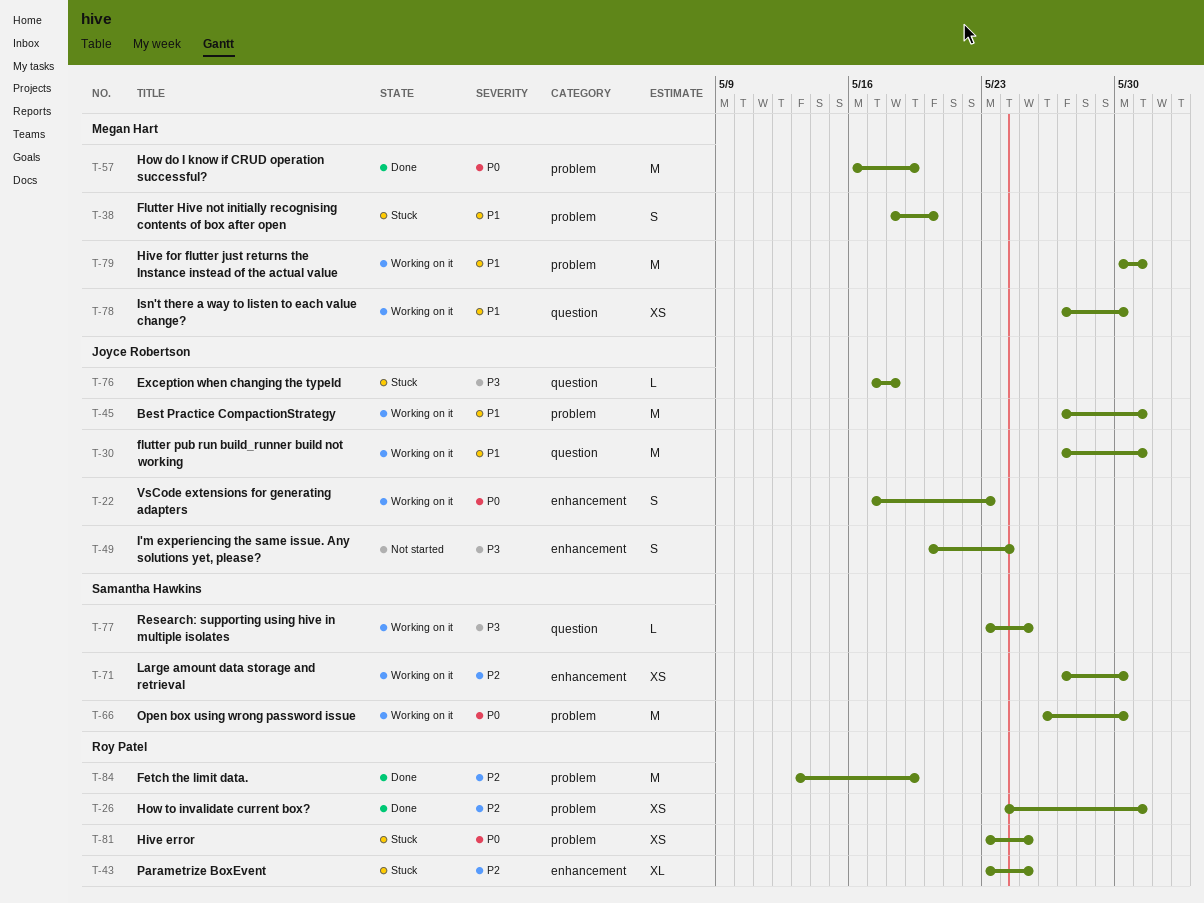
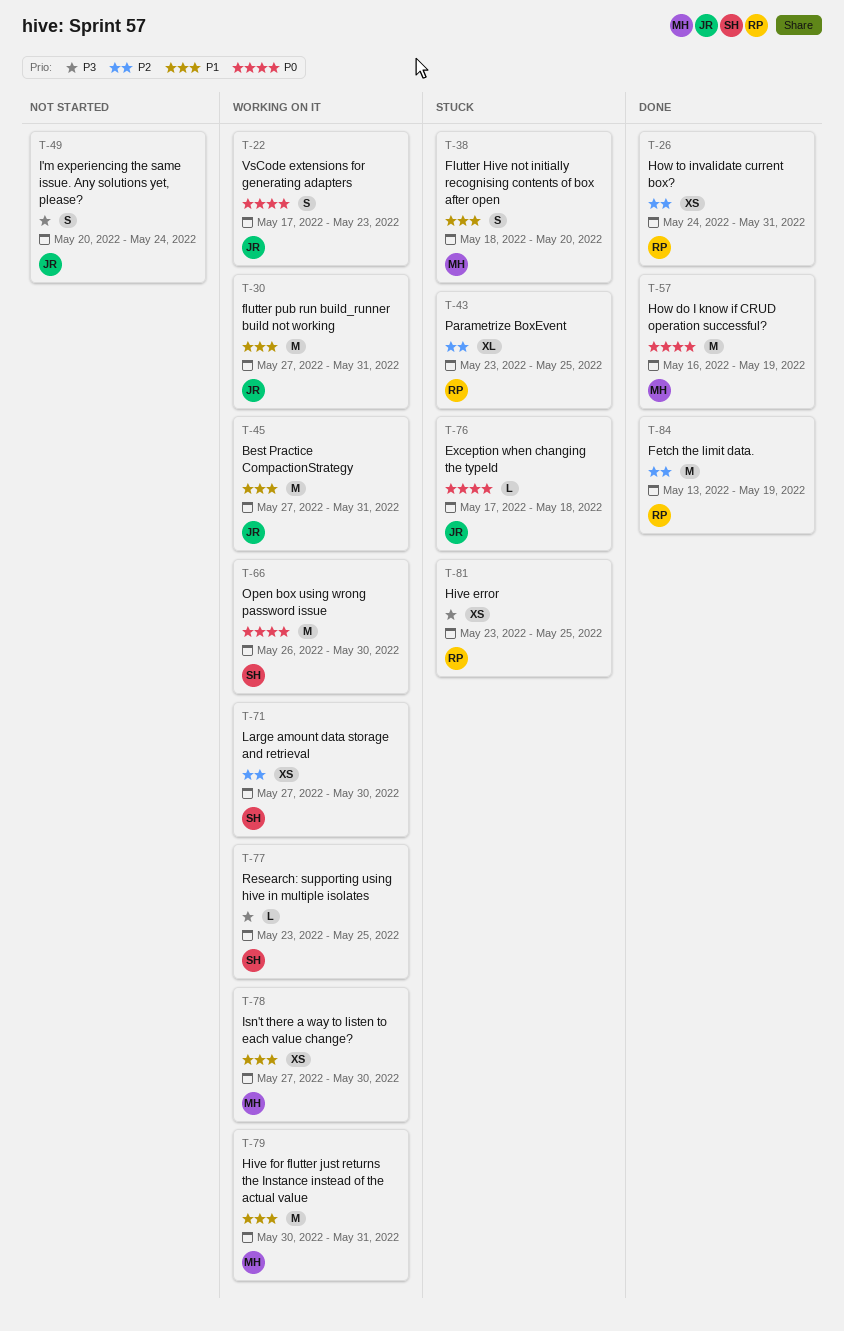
T-76, priority: P3 -> P0
T-81, priority: P0 -> P3

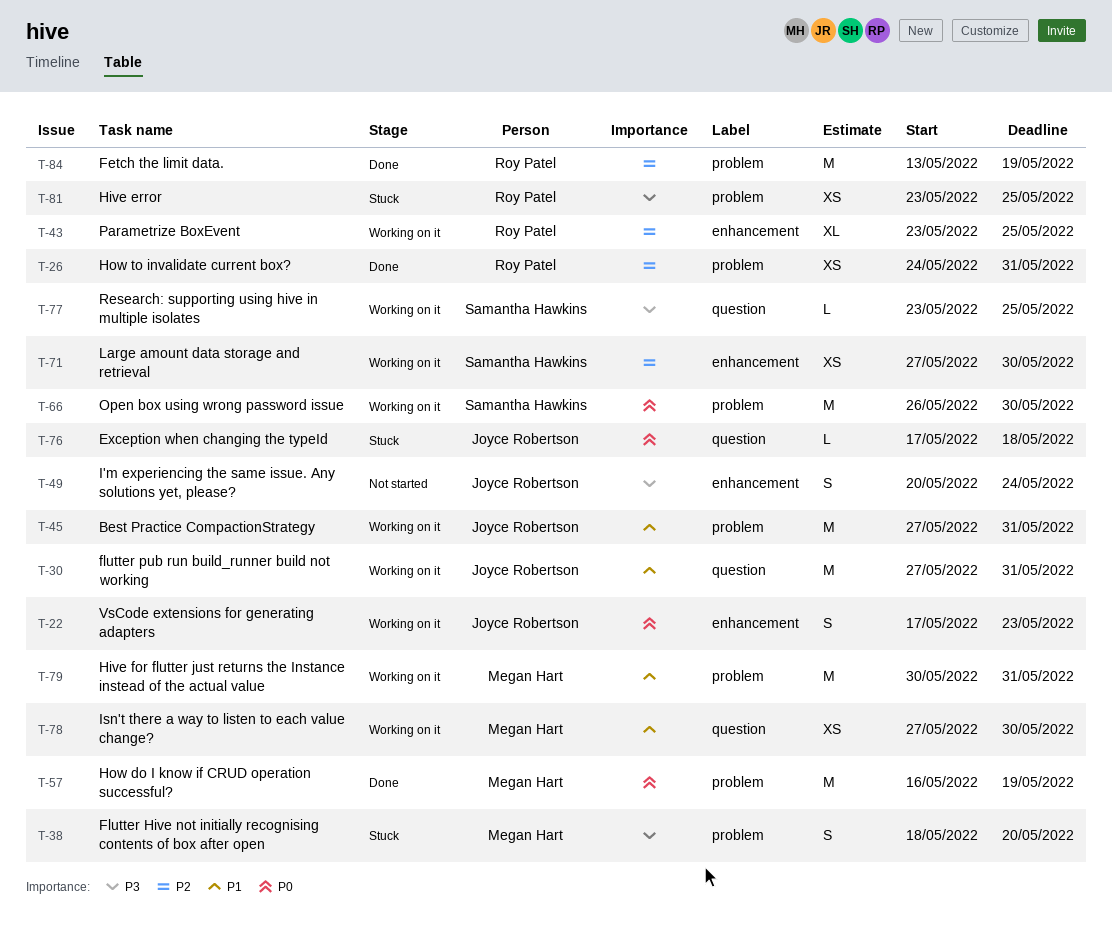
T-38, priority: P1 -> P3
T-43, status: Stuck -> Working on it

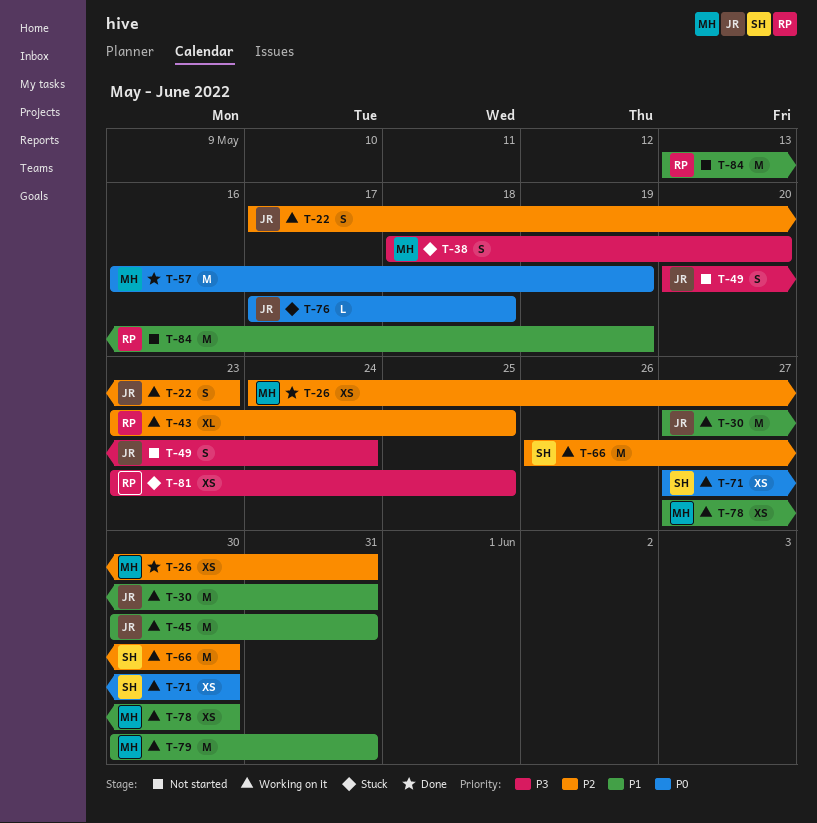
T-22, priority: P0 -> P2
T-26, owner: Roy Patel -> Megan Hart
T-45, start: May 27 -> May 30
T-66, priority: P0 -> P2
T-71, priority: P2 -> P0
T-77: present -> none
T-84, status: Done -> Not started
T-84, priority: P2 -> P1

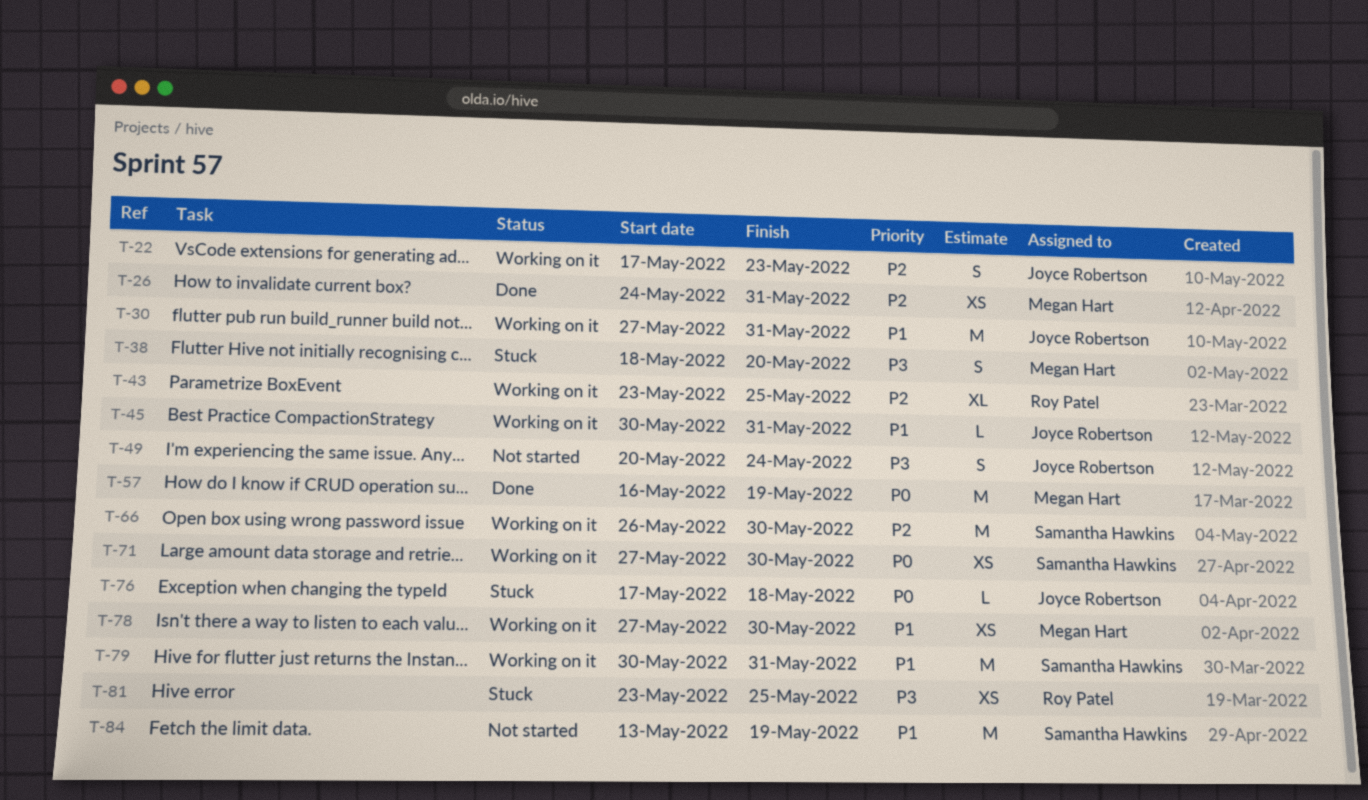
T-45, estimate: M -> L
T-79, owner: Megan Hart -> Samantha Hawkins
T-84, owner: Roy Patel -> Samantha Hawkins

